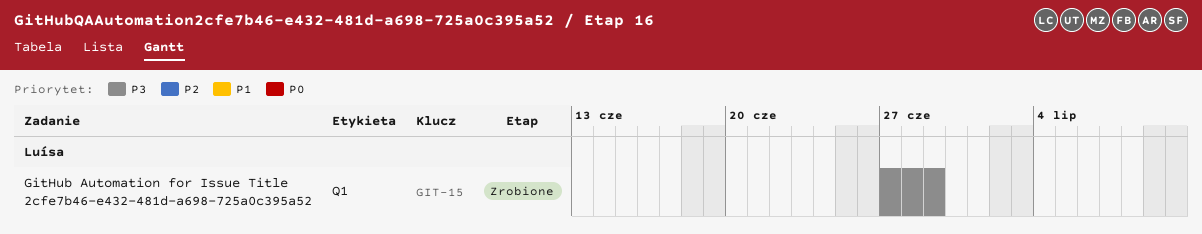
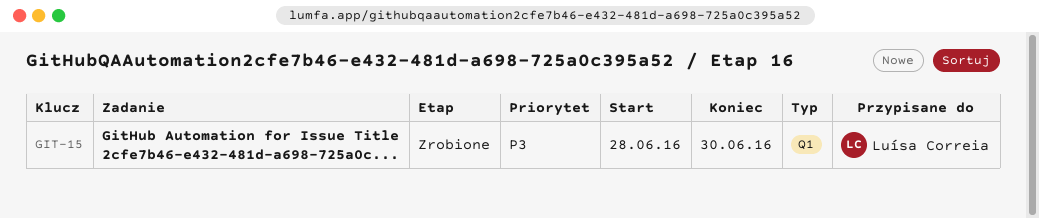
GIT-15, start: Jun 27 -> Jun 28
GIT-15, due: Jun 29 -> Jun 30

